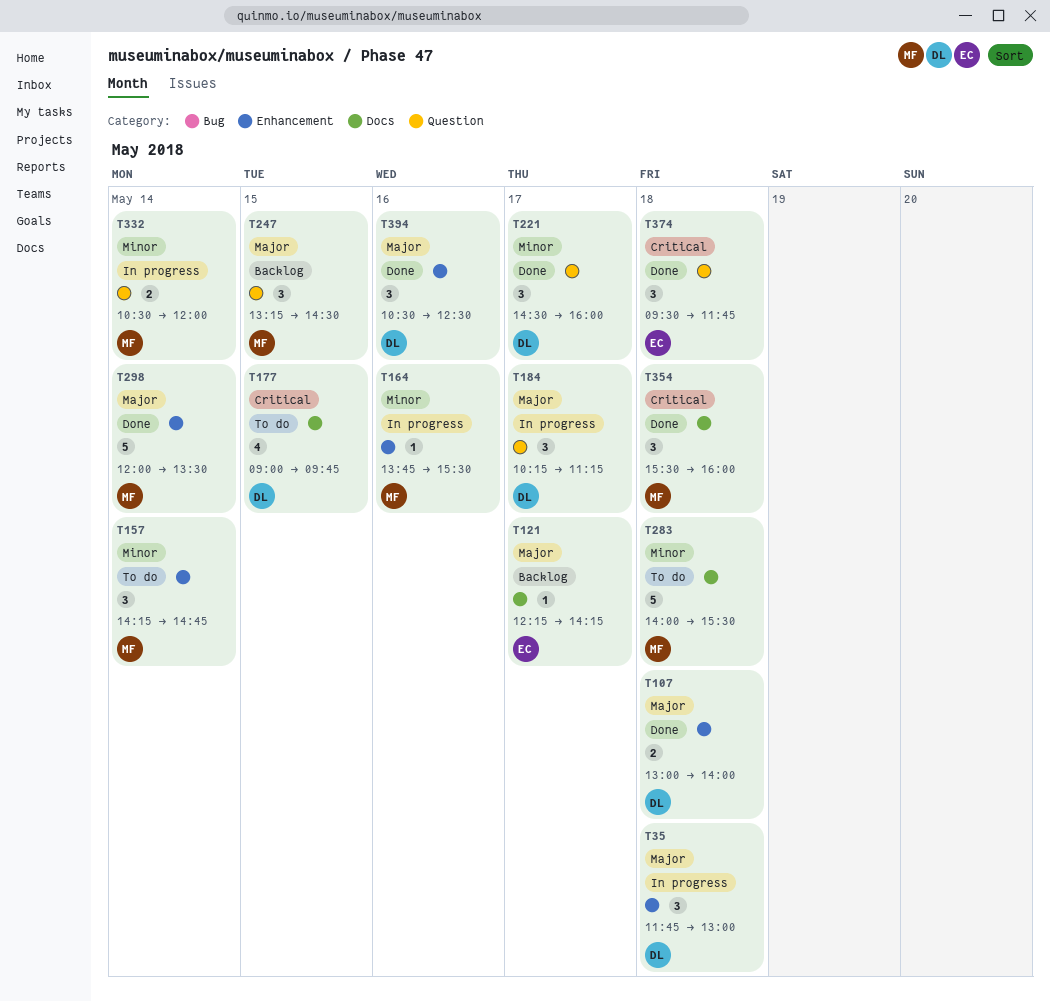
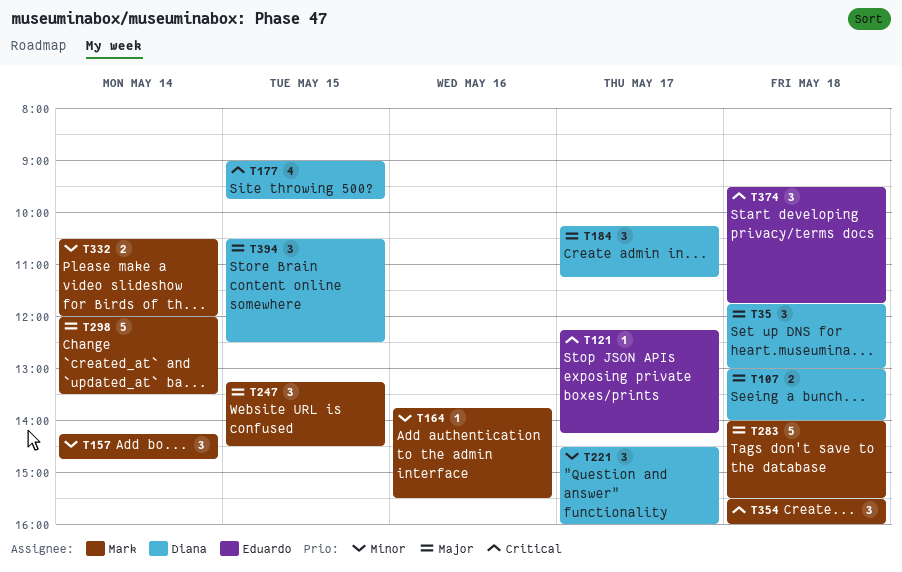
T121, priority: Major -> Critical
T283, priority: Minor -> Major
T394, day: May 16 -> May 15

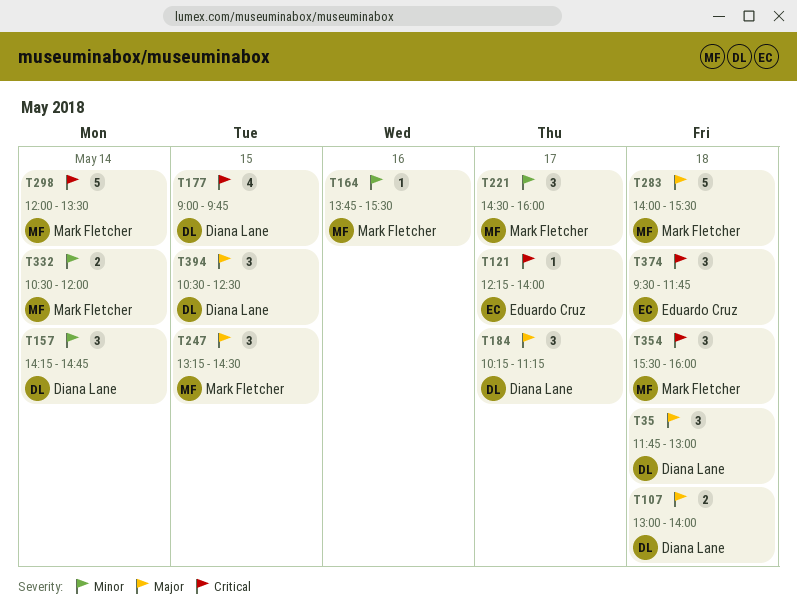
T121, ends: 14:15 -> 14:00
T157, owner: Mark Fletcher -> Diana Lane
T221, owner: Diana Lane -> Mark Fletcher
T298, priority: Major -> Critical

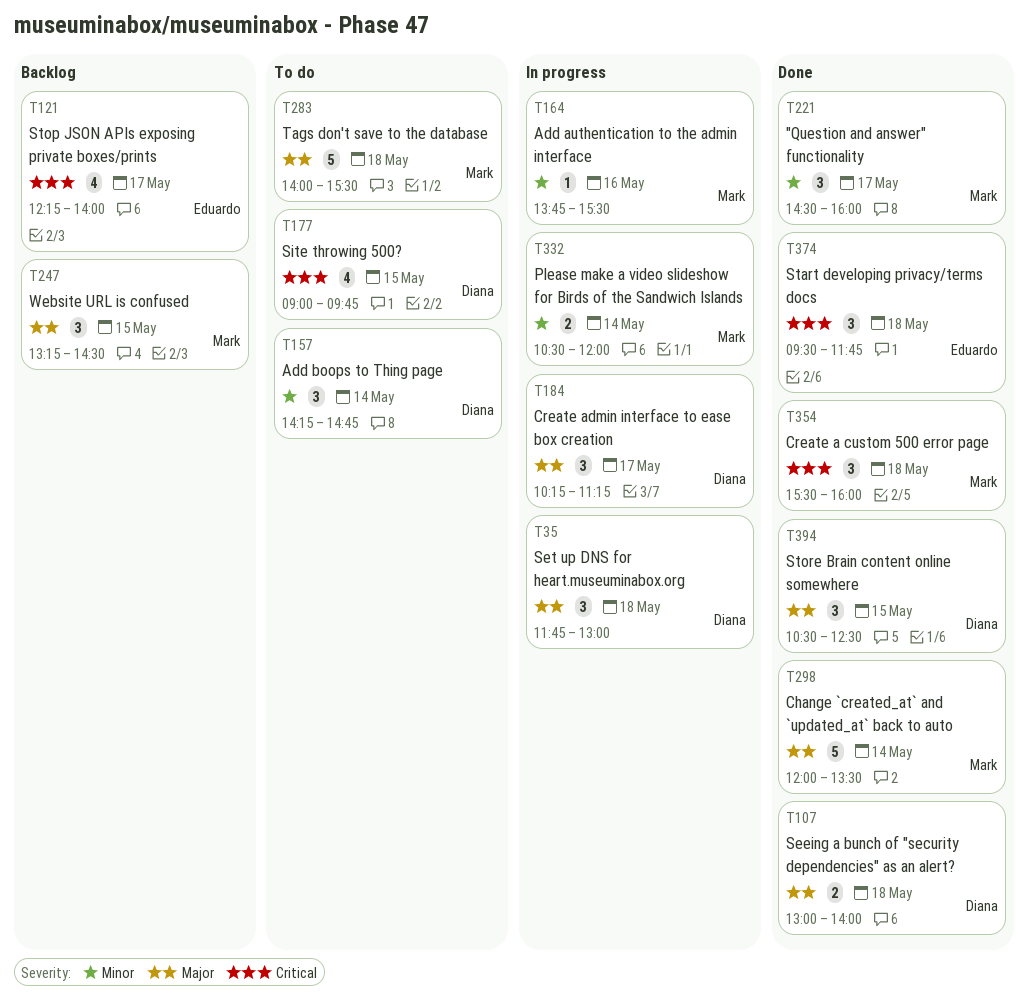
T121, estimate: 1 -> 4
T298, priority: Critical -> Major

